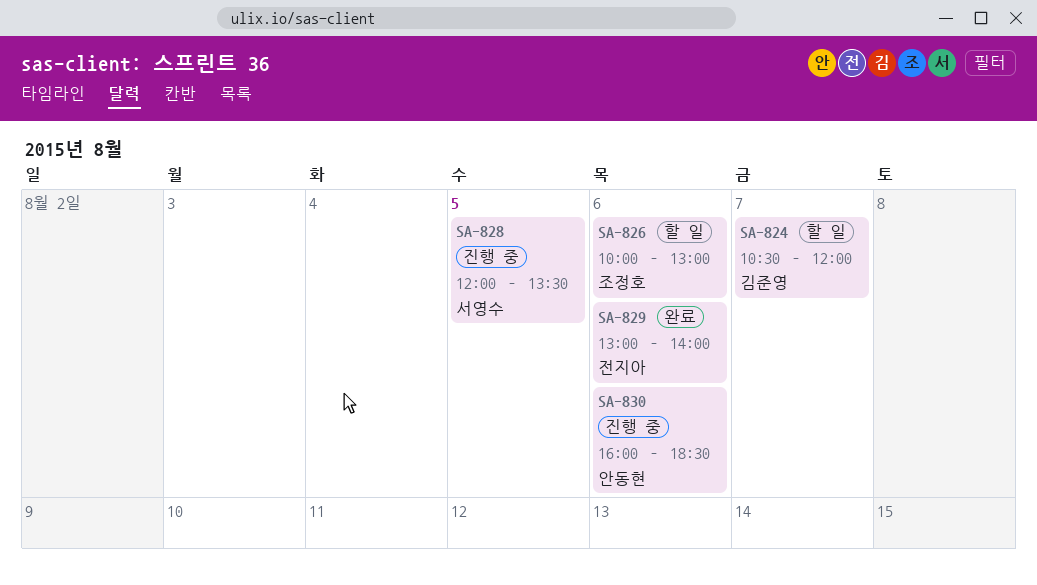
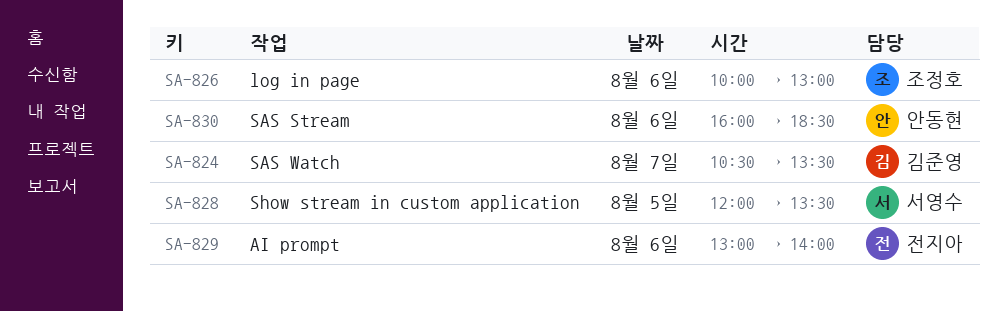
SA-824, ends: 12:00 -> 13:30

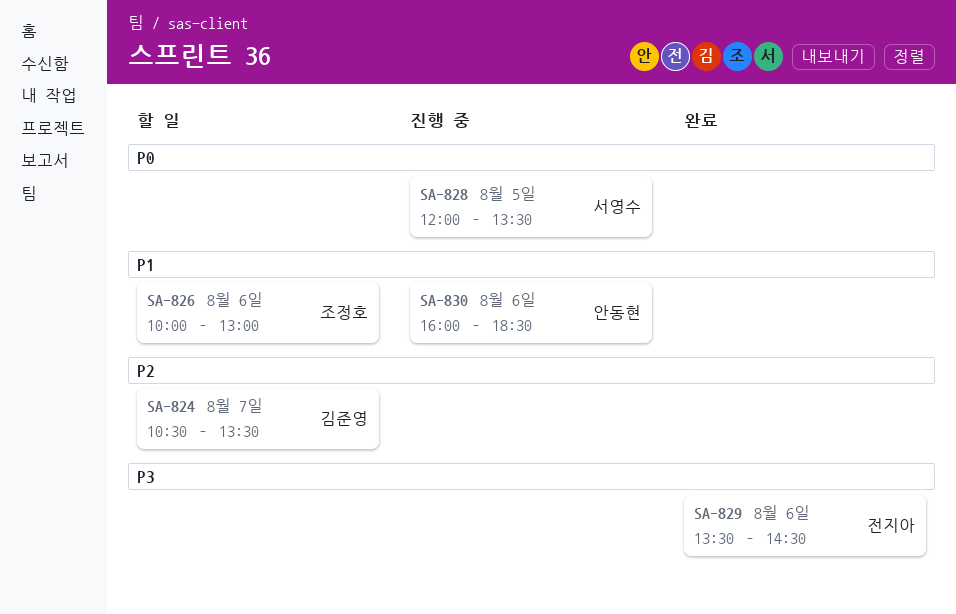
SA-829, begins: 13:00 -> 13:30
SA-829, ends: 14:00 -> 14:30

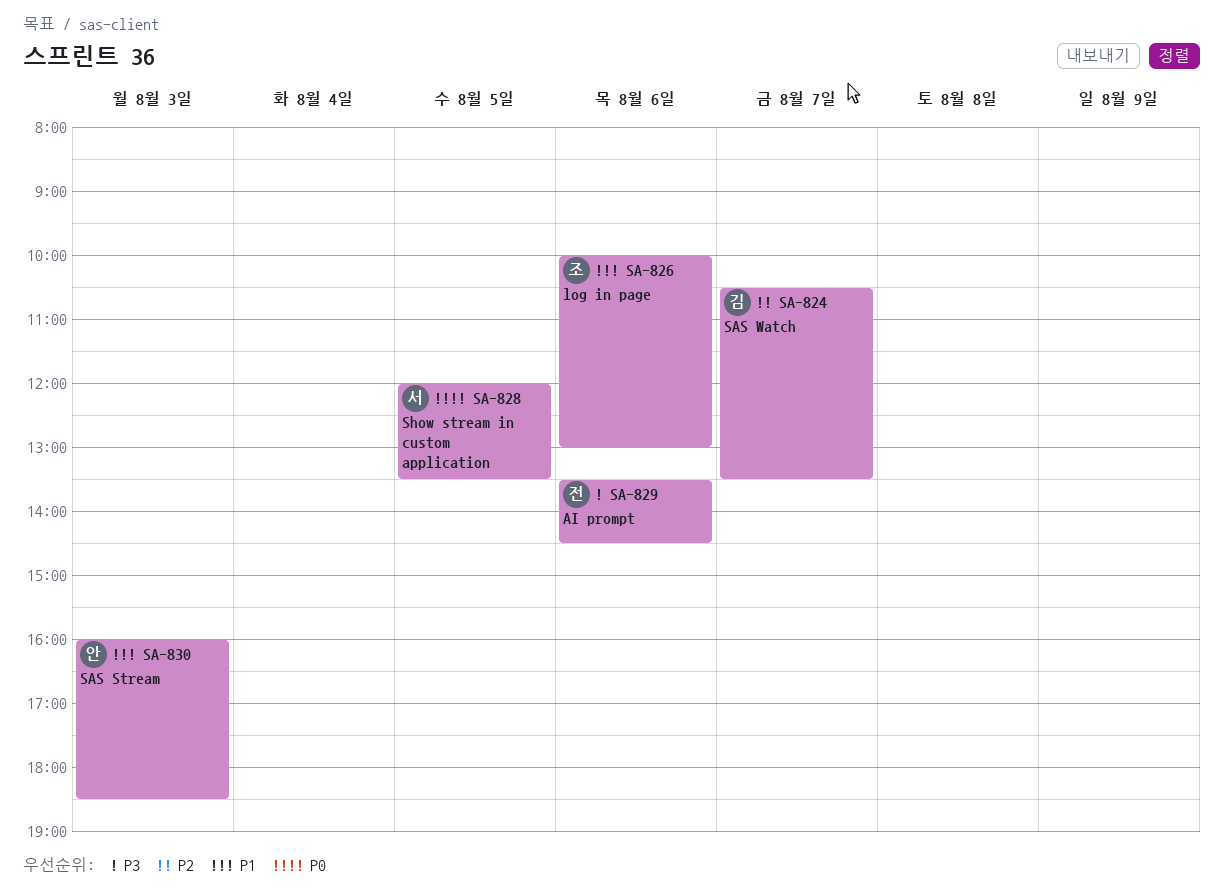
SA-830, day: Aug 6 -> Aug 3

